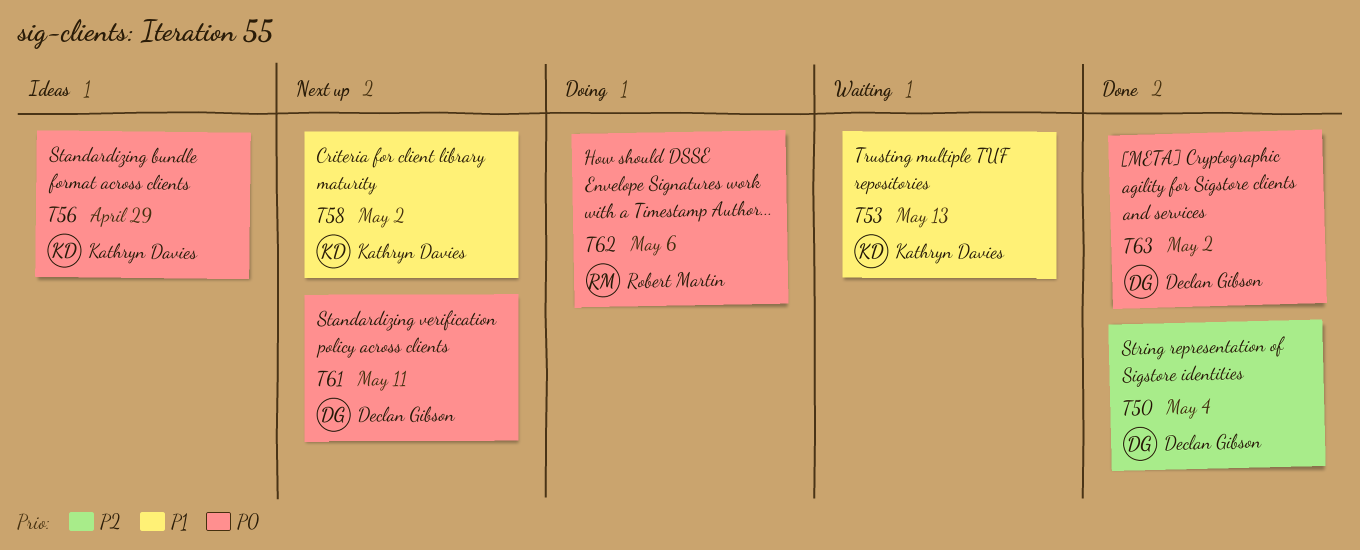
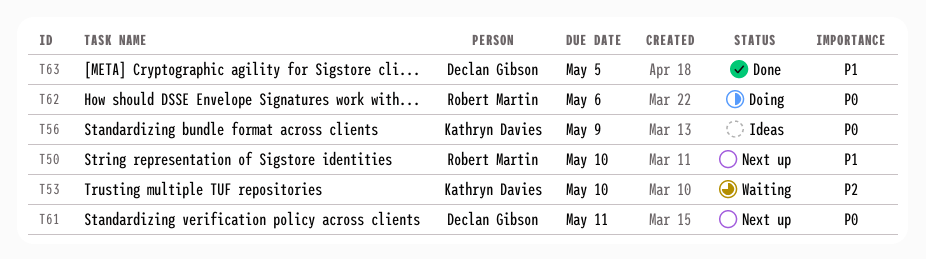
T50, status: Done -> Next up
T50, owner: Declan Gibson -> Robert Martin
T50, priority: P2 -> P1
T50, due: May 4 -> May 10
T53, priority: P1 -> P2
T53, due: May 13 -> May 10
T56, due: Apr 29 -> May 9
T58: present -> none
T63, priority: P0 -> P1
T63, due: May 2 -> May 5

